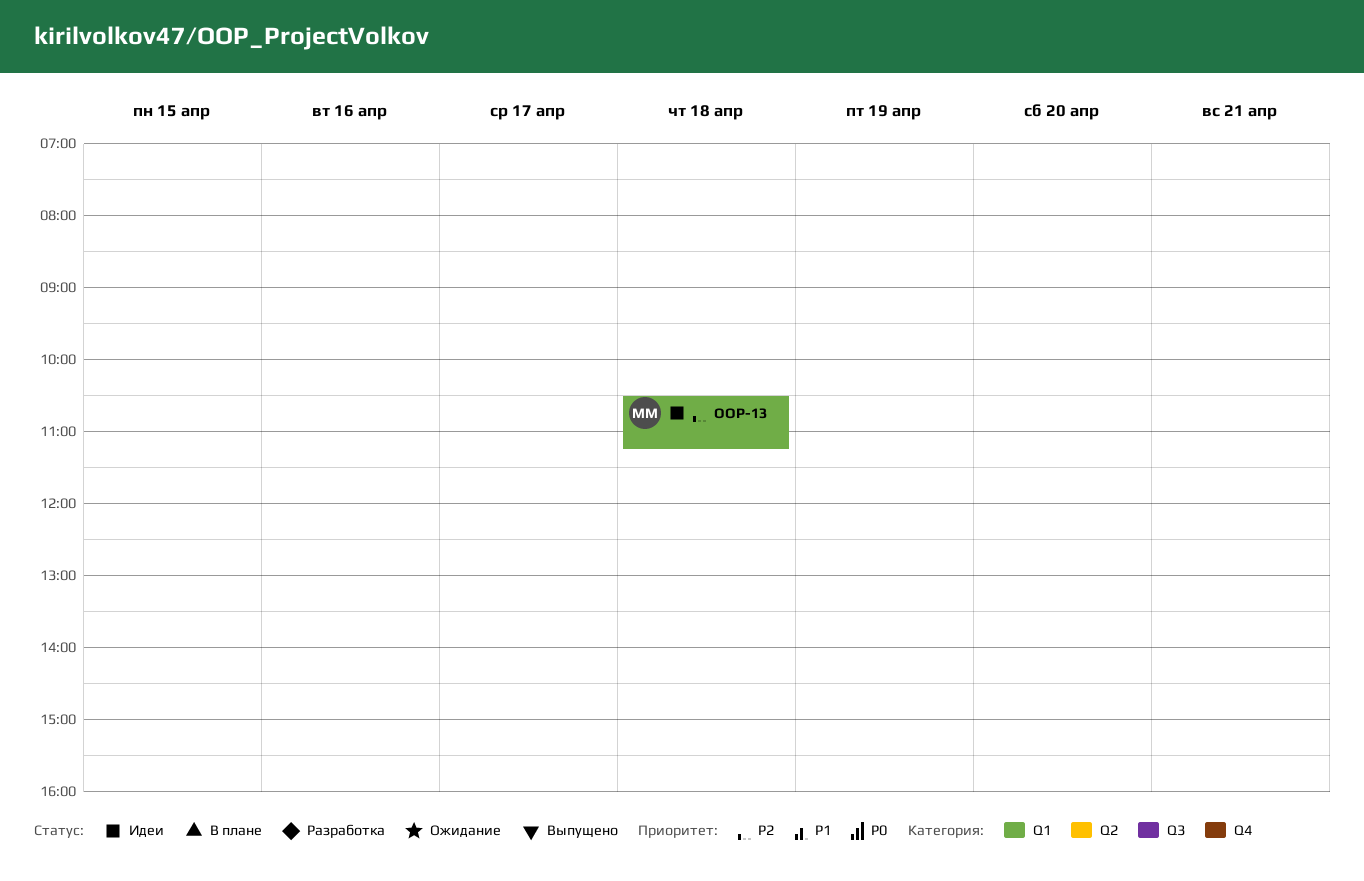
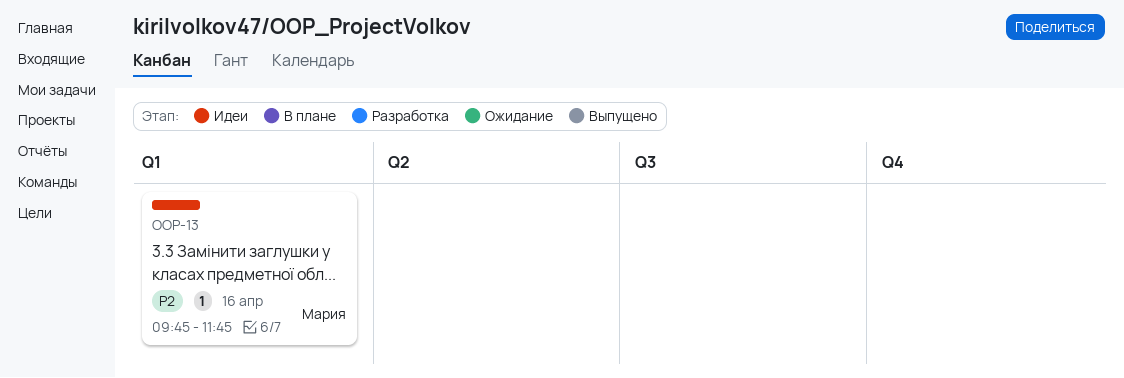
OOP-13, day: Apr 18 -> Apr 16
OOP-13, begins: 10:30 -> 09:45
OOP-13, ends: 11:15 -> 11:45

